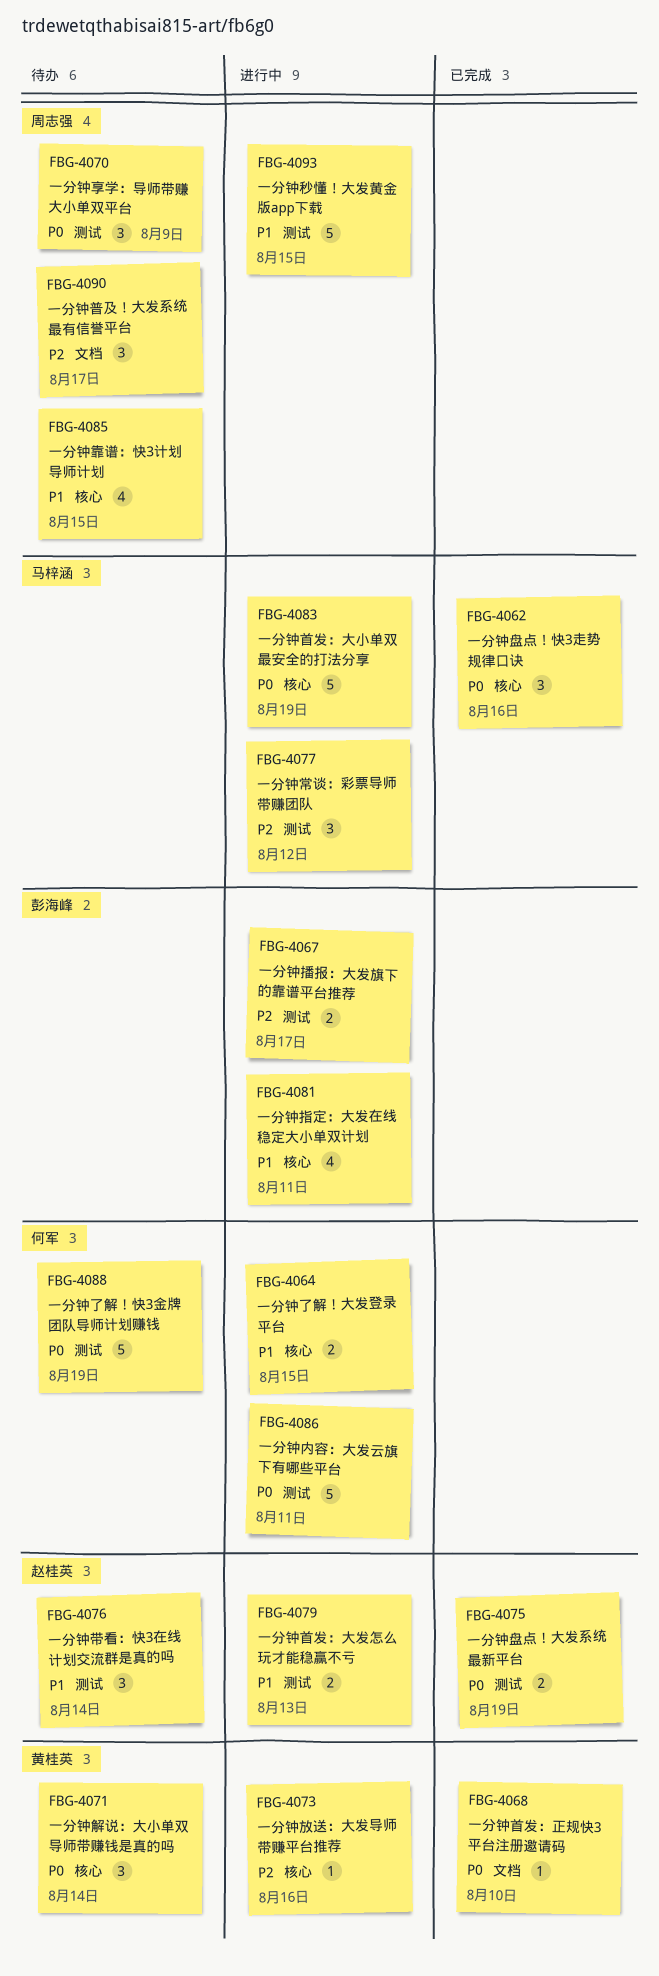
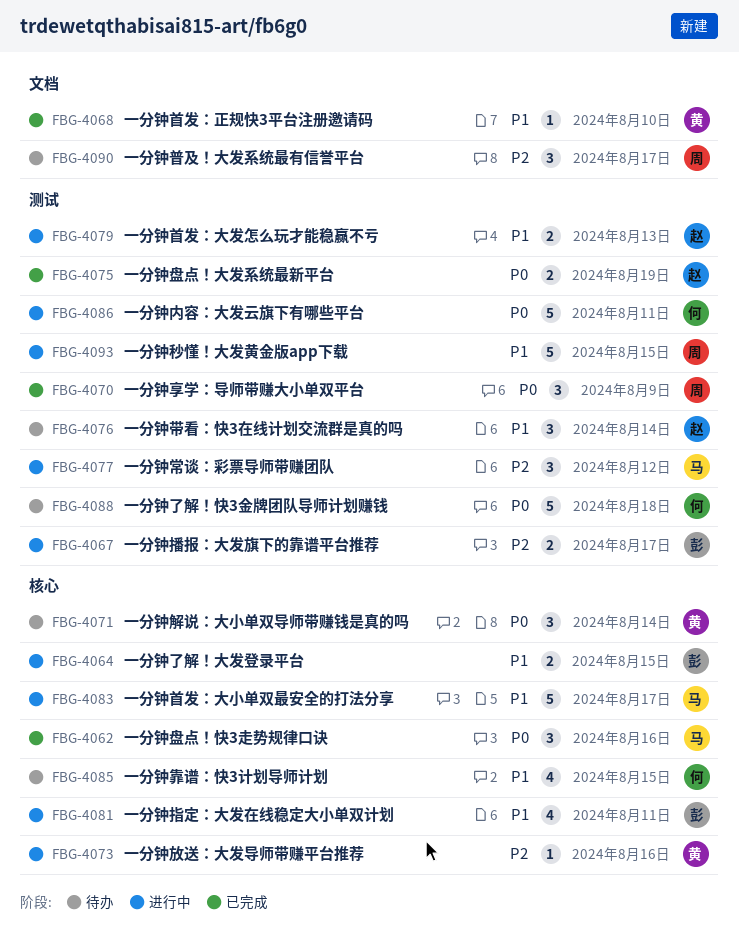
FBG-4064, owner: 何军 -> 彭海峰
FBG-4068, priority: P0 -> P1
FBG-4070, status: 待办 -> 已完成
FBG-4083, priority: P0 -> P1
FBG-4083, due: Aug 19 -> Aug 17
FBG-4085, owner: 周志强 -> 何军
FBG-4088, due: Aug 19 -> Aug 18

